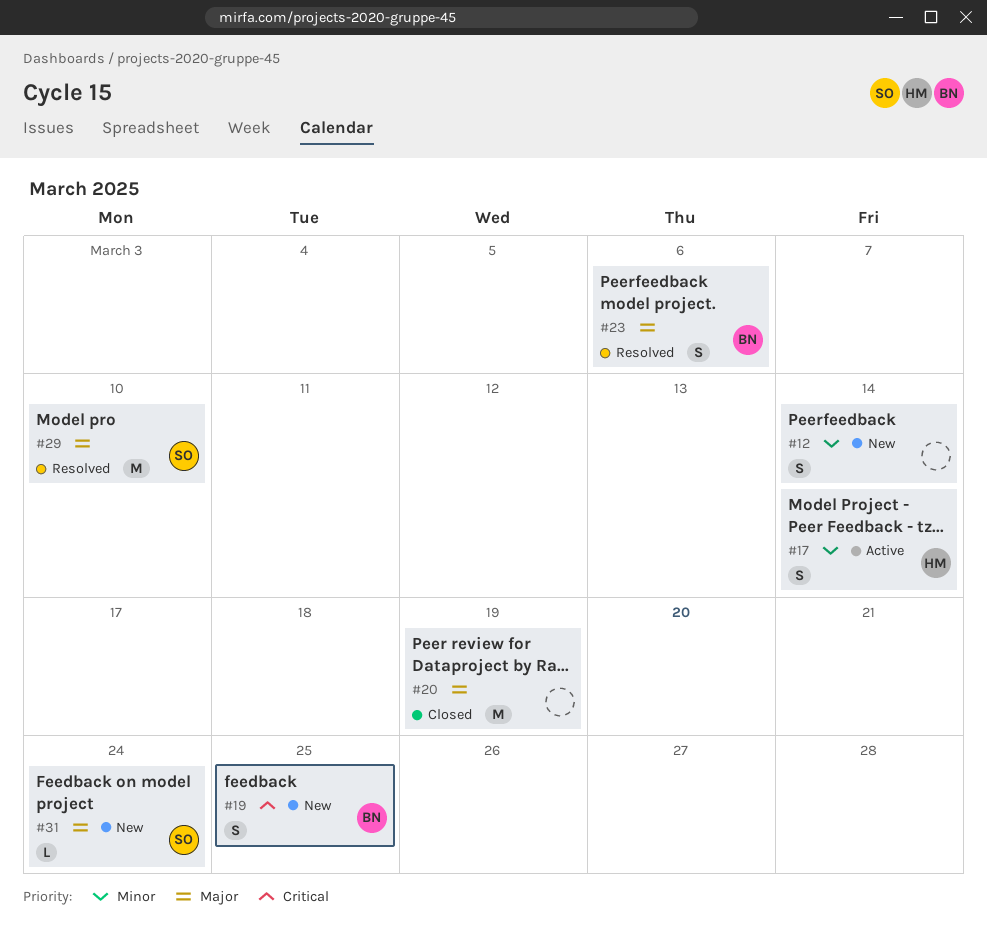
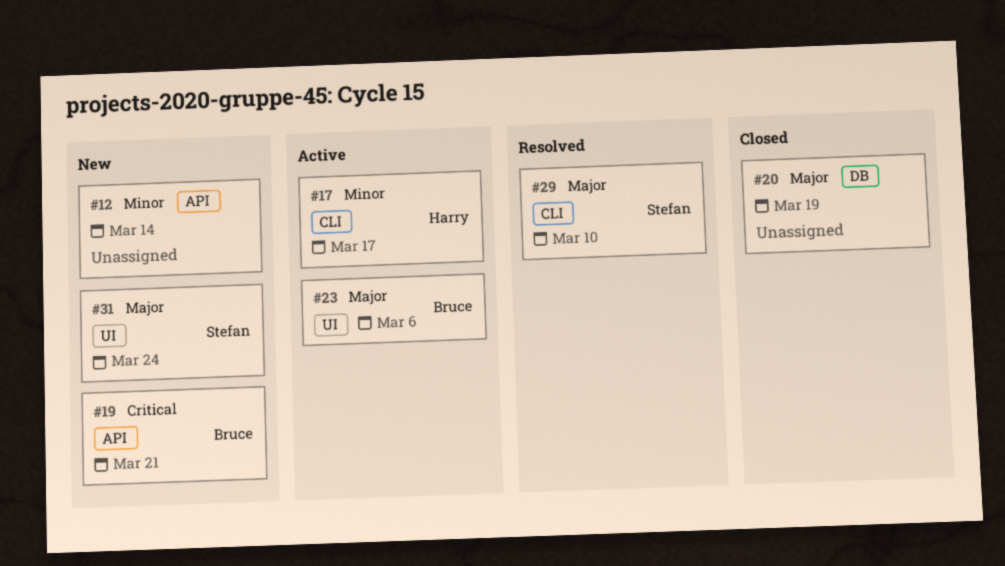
#17, due: Mar 14 -> Mar 17
#19, due: Mar 25 -> Mar 21
#23, status: Resolved -> Active

